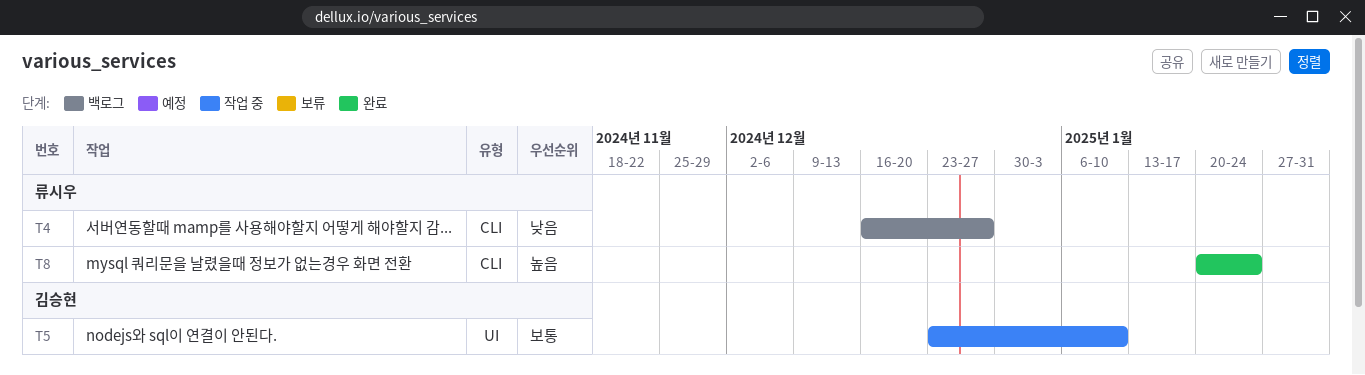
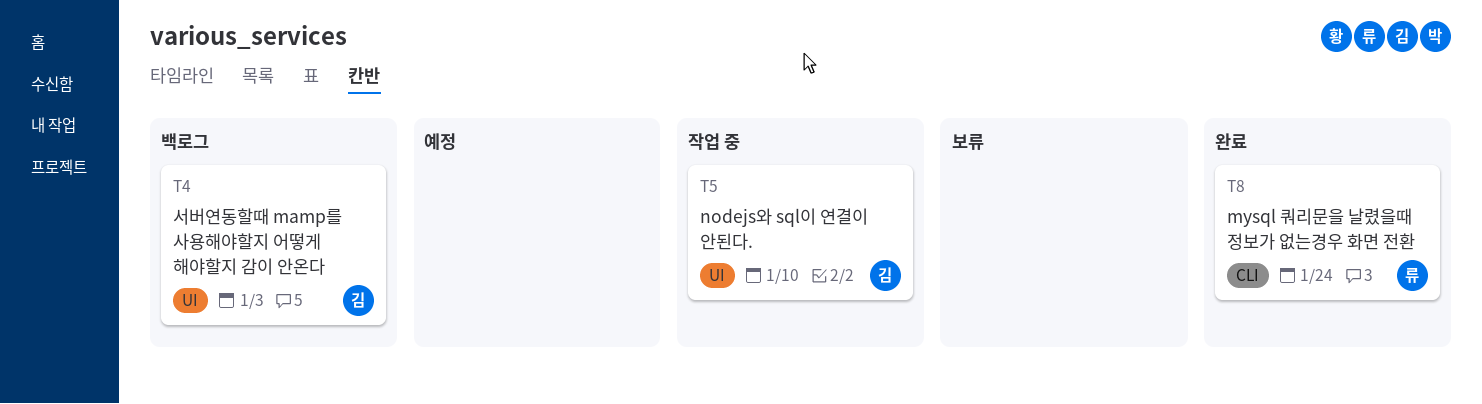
T4, owner: 류시우 -> 김승현
T4, label: CLI -> UI
T4, due: Dec 27 -> Jan 3

